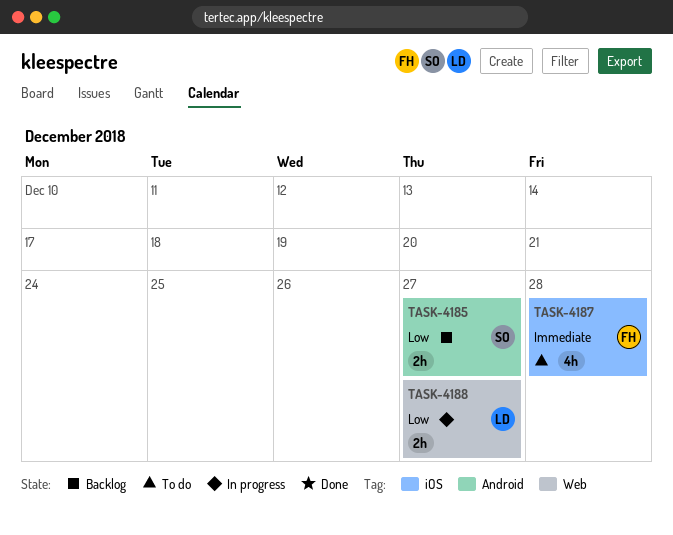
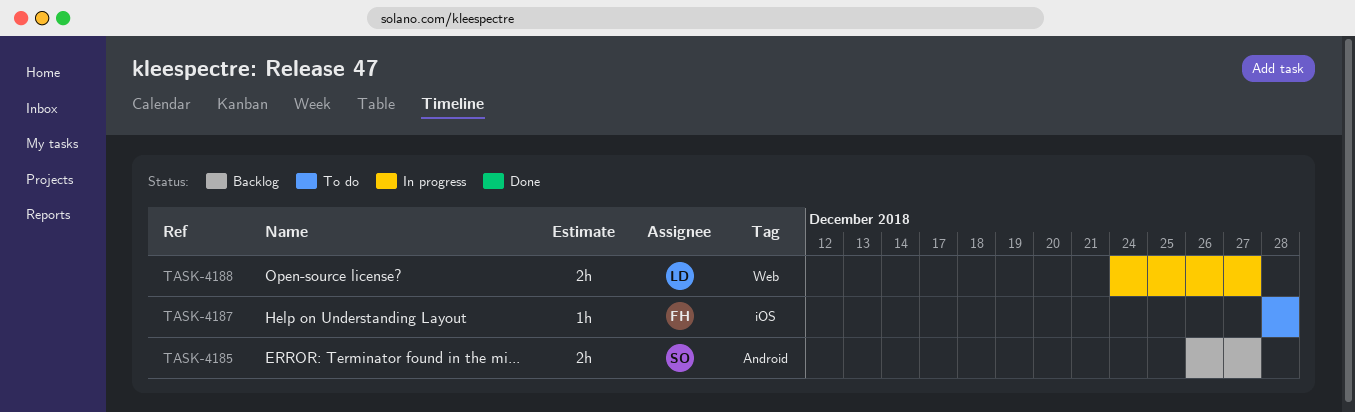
TASK-4187, estimate: 4h -> 1h

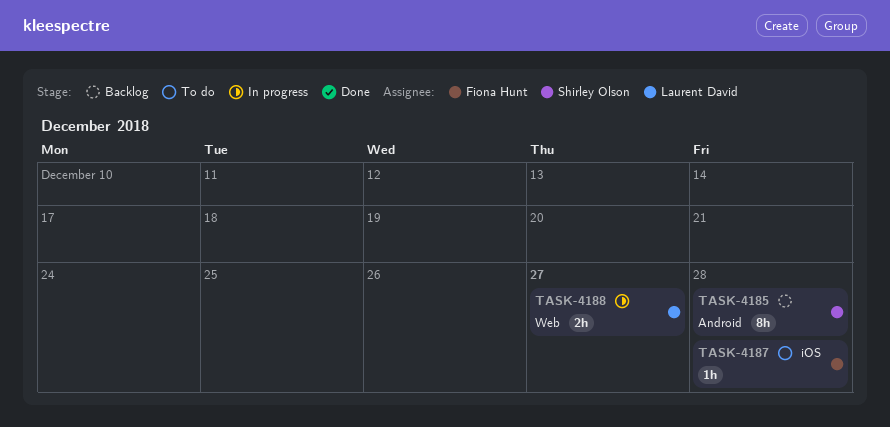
TASK-4185, estimate: 2h -> 8h
TASK-4185, due: Dec 27 -> Dec 28

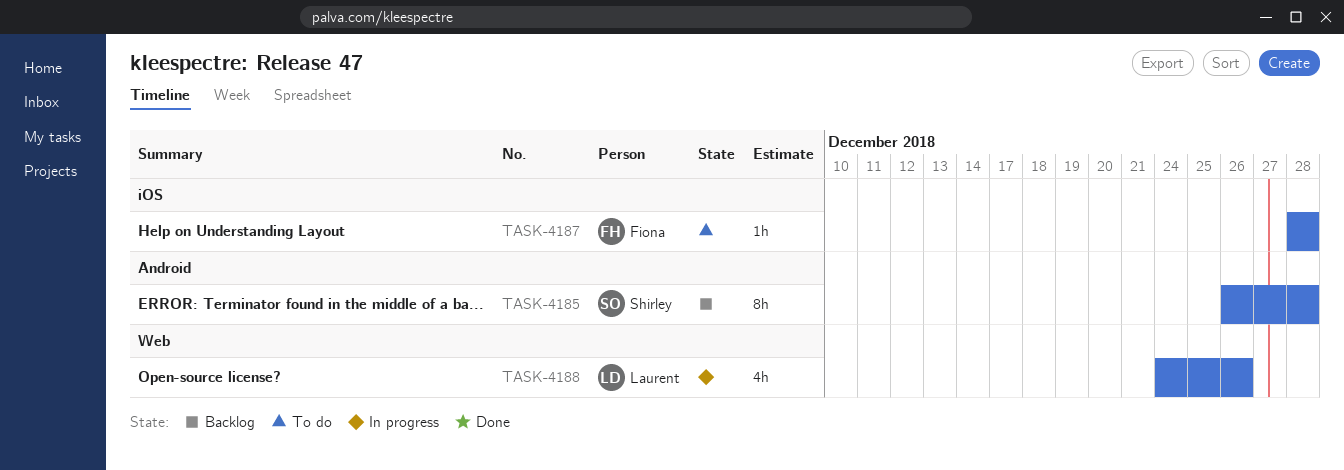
TASK-4188, estimate: 2h -> 4h
TASK-4188, due: Dec 27 -> Dec 26

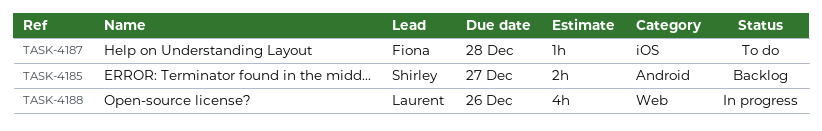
TASK-4185, estimate: 8h -> 2h
TASK-4185, due: Dec 28 -> Dec 27

